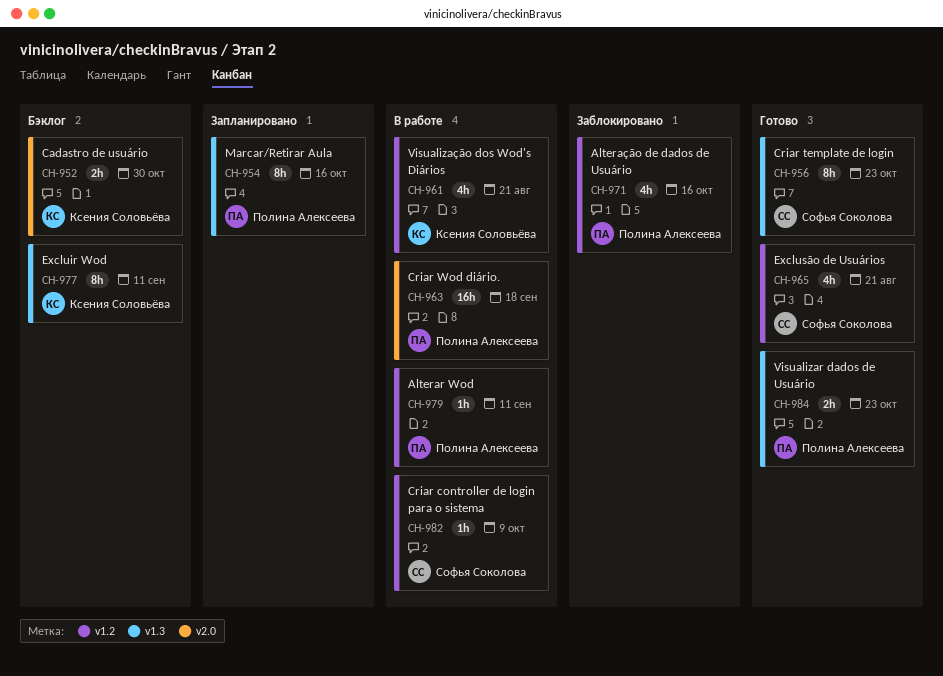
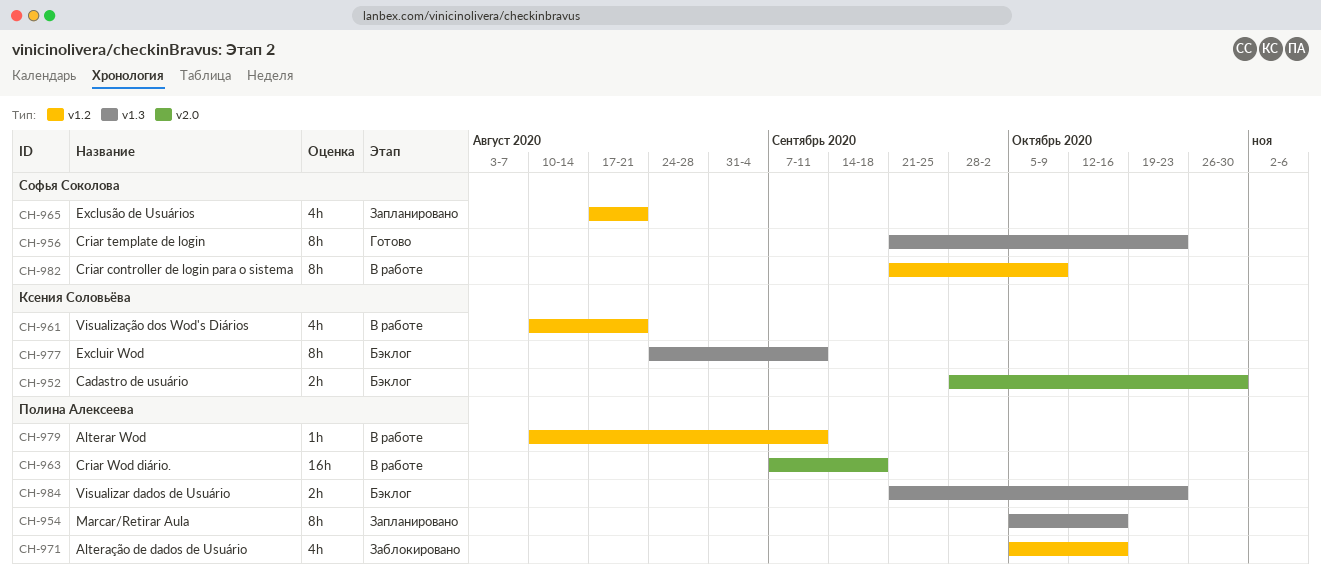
CH-965, status: Готово -> Запланировано
CH-982, estimate: 1h -> 8h
CH-984, status: Готово -> Бэклог

